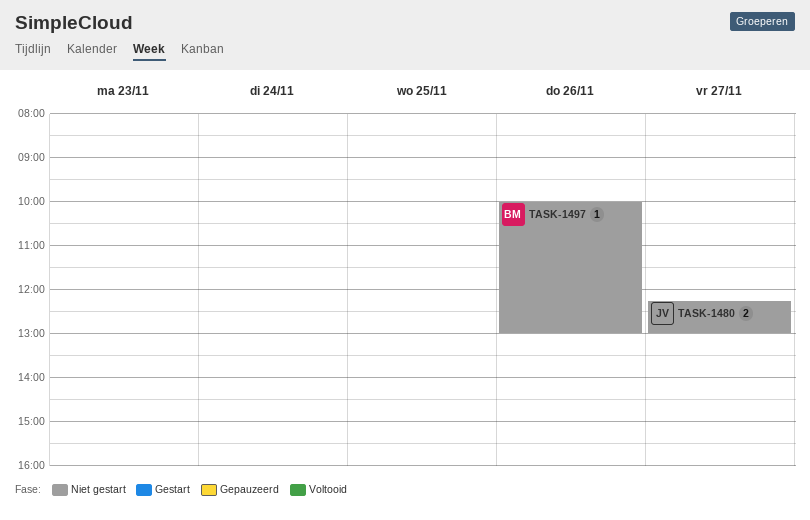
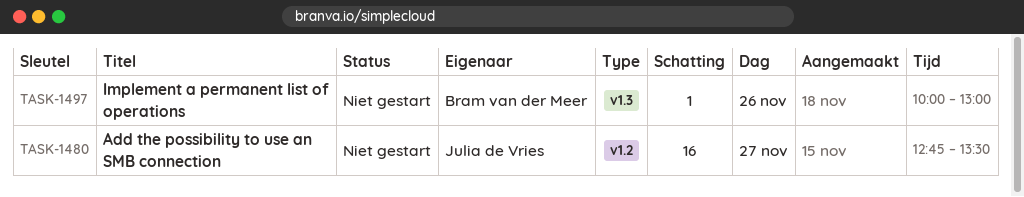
TASK-1480, estimate: 2 -> 16
TASK-1480, begins: 12:15 -> 12:45
TASK-1480, ends: 13:00 -> 13:30

